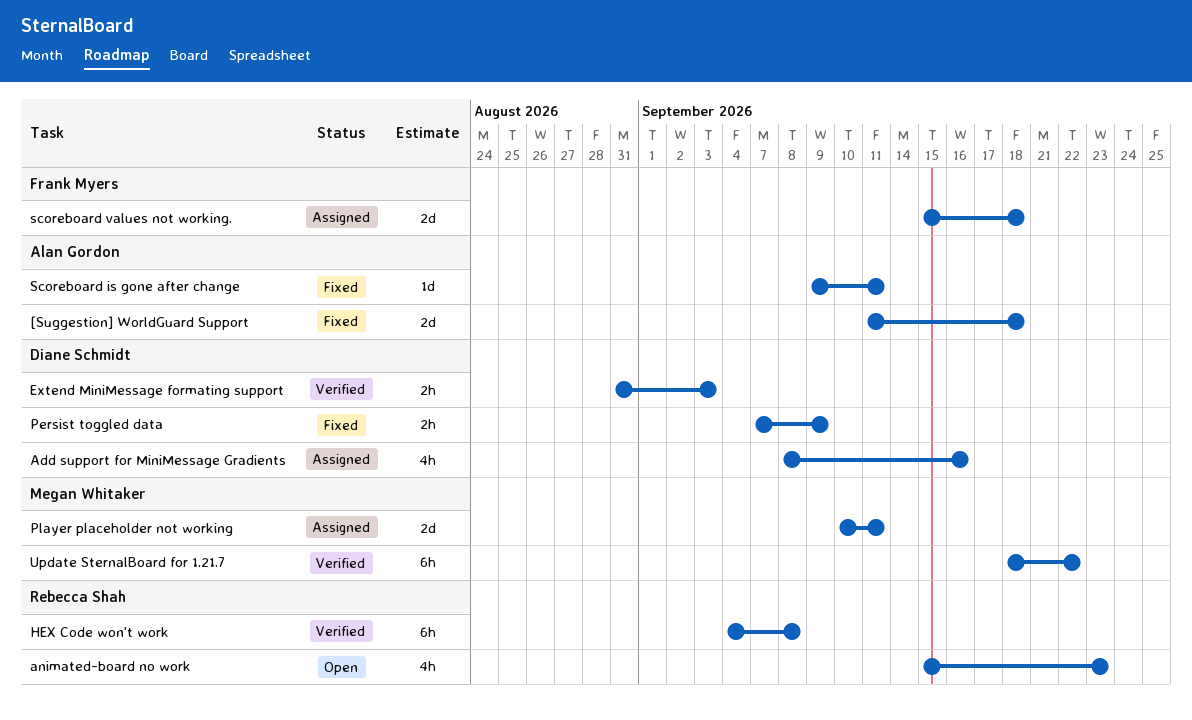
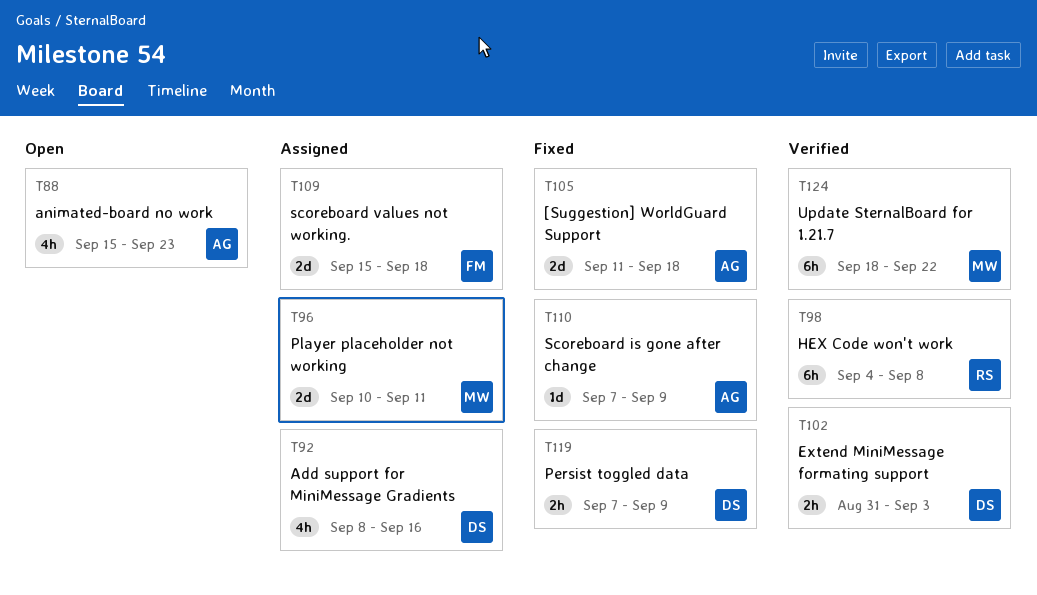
animated-board no work, owner: Rebecca Shah -> Alan Gordon
Scoreboard is gone after change, start: Sep 9 -> Sep 7
Scoreboard is gone after change, due: Sep 11 -> Sep 9

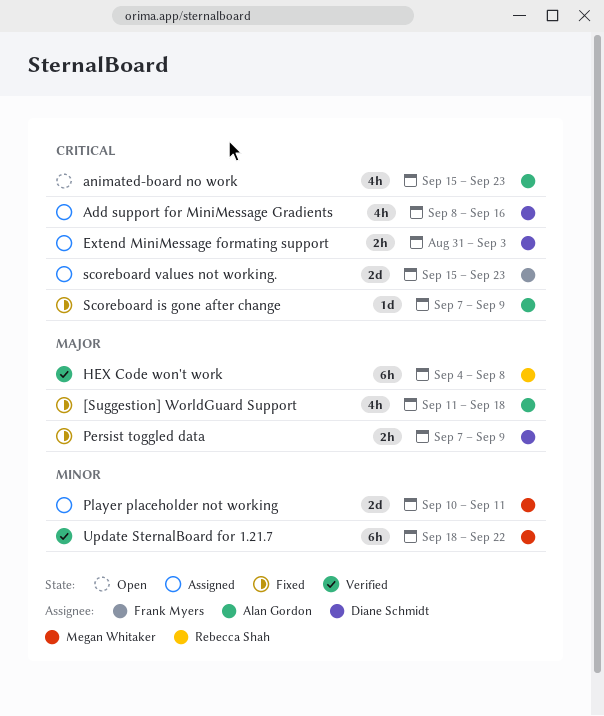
[Suggestion] WorldGuard Support, estimate: 2d -> 4h
Extend MiniMessage formating support, status: Verified -> Assigned
scoreboard values not working., due: Sep 18 -> Sep 23

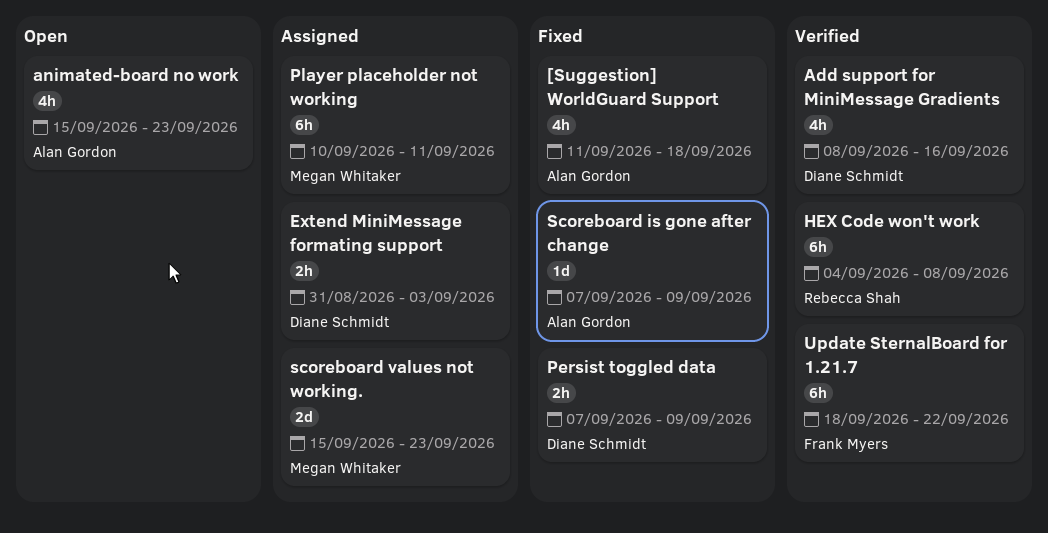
Add support for MiniMessage Gradients, status: Assigned -> Verified
Player placeholder not working, estimate: 2d -> 6h
scoreboard values not working., owner: Frank Myers -> Megan Whitaker
Update SternalBoard for 1.21.7, owner: Megan Whitaker -> Frank Myers

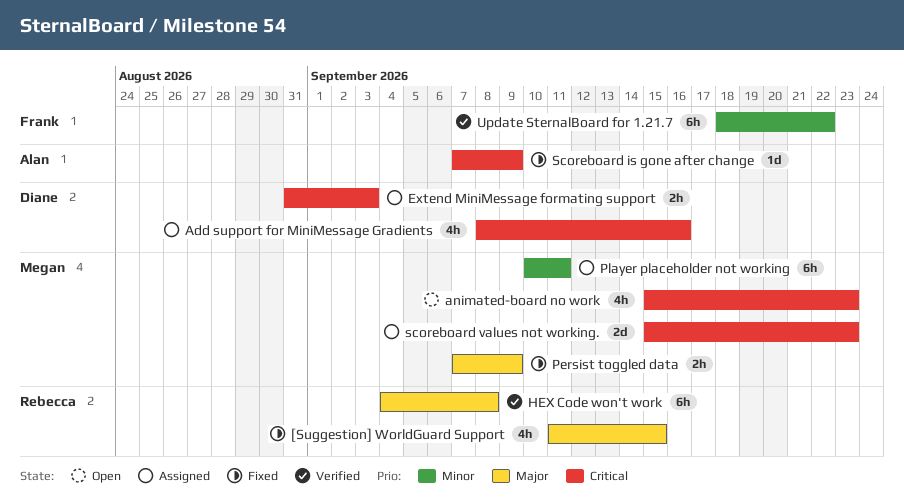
[Suggestion] WorldGuard Support, owner: Alan Gordon -> Rebecca Shah
[Suggestion] WorldGuard Support, due: Sep 18 -> Sep 15
Add support for MiniMessage Gradients, status: Verified -> Assigned
animated-board no work, owner: Alan Gordon -> Megan Whitaker
Persist toggled data, owner: Diane Schmidt -> Megan Whitaker

